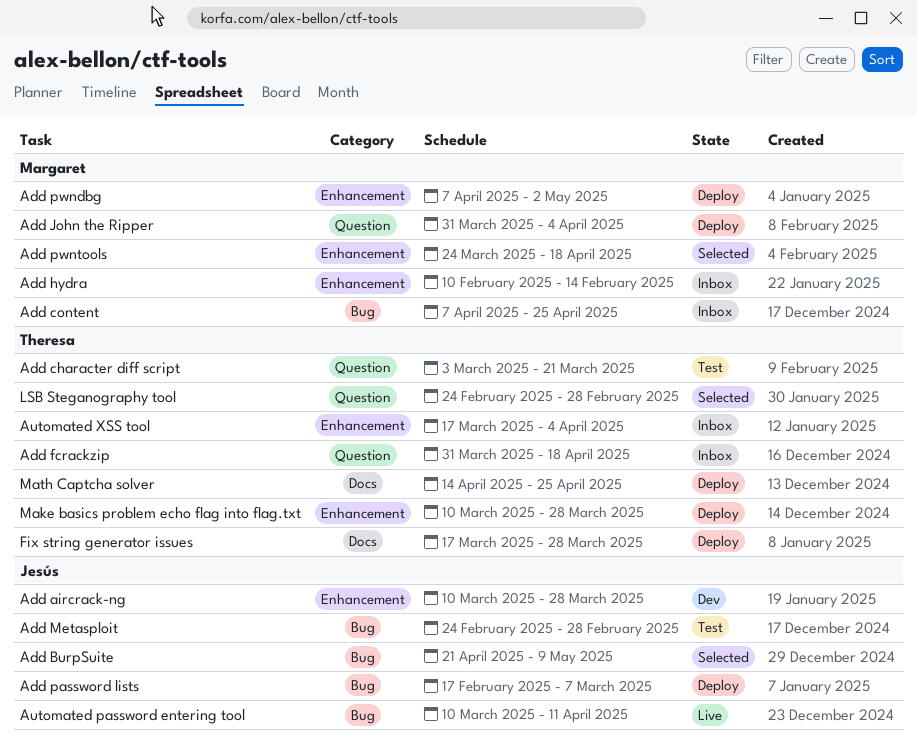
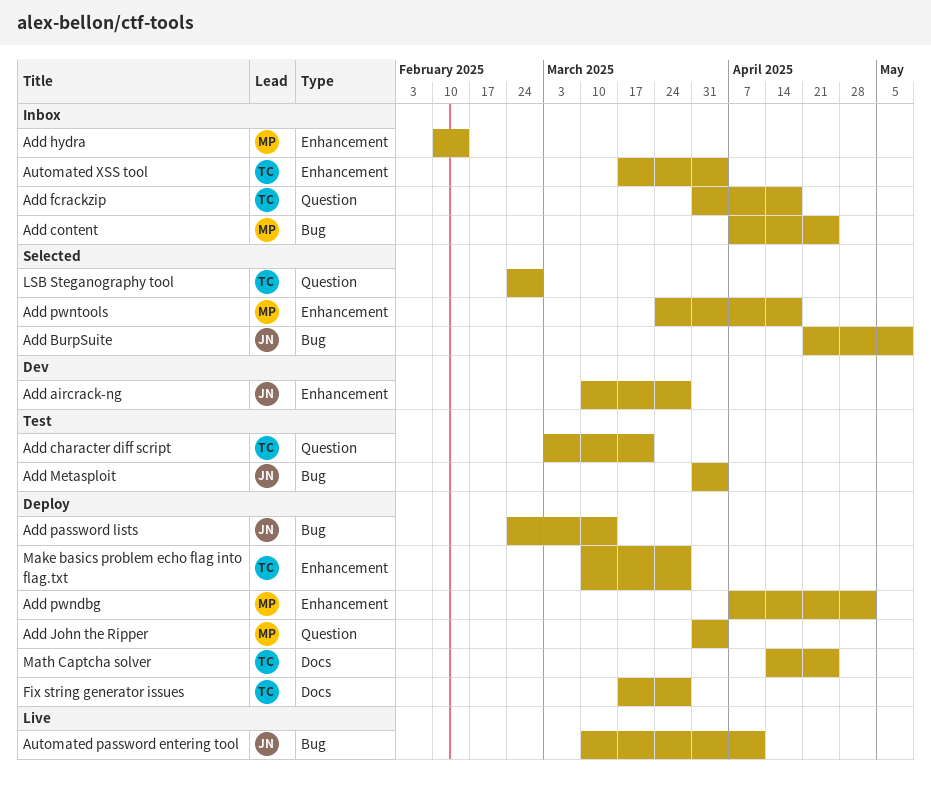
Add Metasploit, start: Feb 24 -> Mar 31
Add Metasploit, due: Feb 28 -> Apr 4
Add password lists, start: Feb 17 -> Feb 24
Add password lists, due: Mar 7 -> Mar 14

